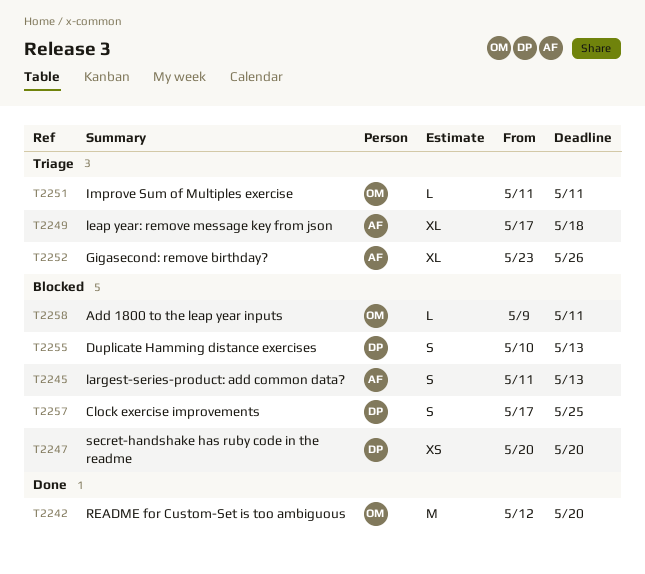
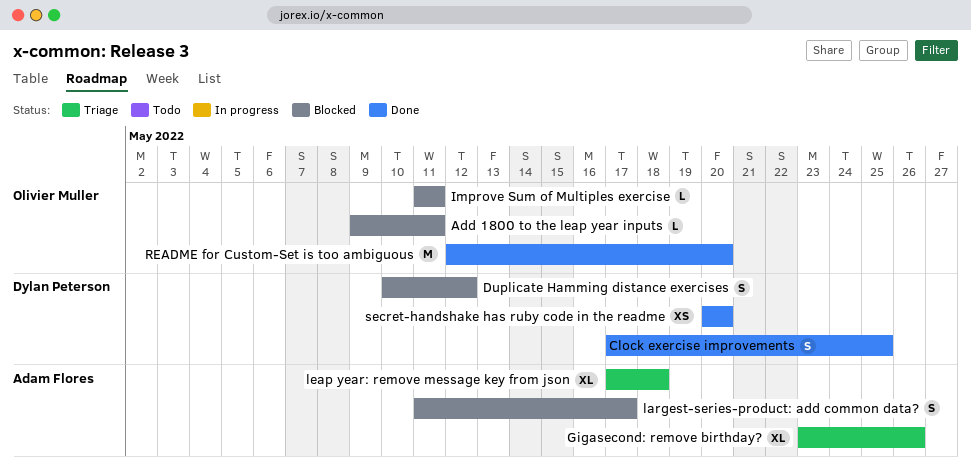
Clock exercise improvements, status: Blocked -> Done
Duplicate Hamming distance exercises, due: May 13 -> May 12
Improve Sum of Multiples exercise, status: Triage -> Blocked
largest-series-product: add common data?, due: May 13 -> May 17
secret-handshake has ruby code in the readme, status: Blocked -> Done

